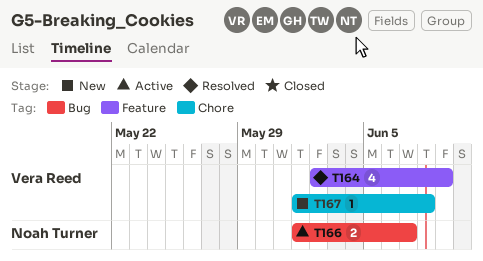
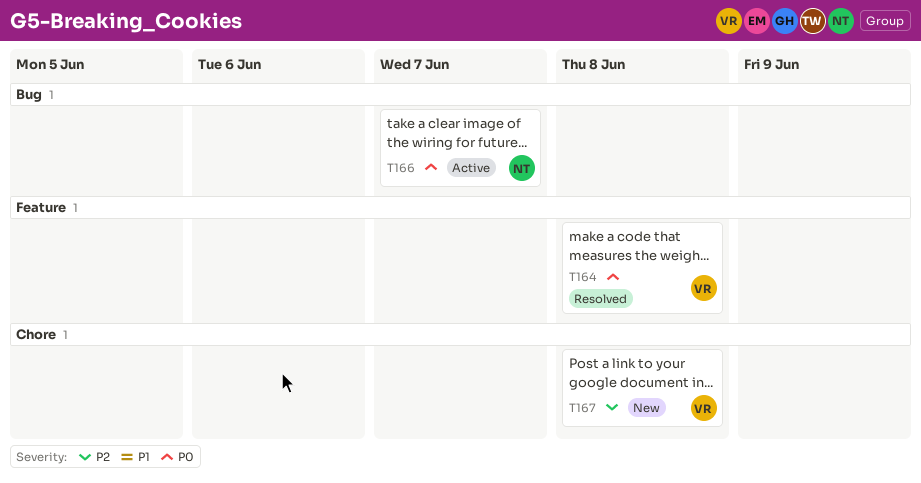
T164, due: Jun 9 -> Jun 8

